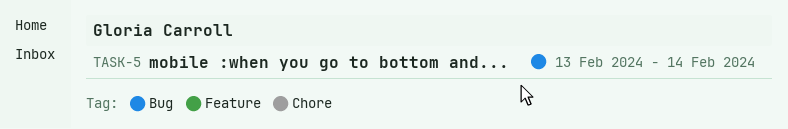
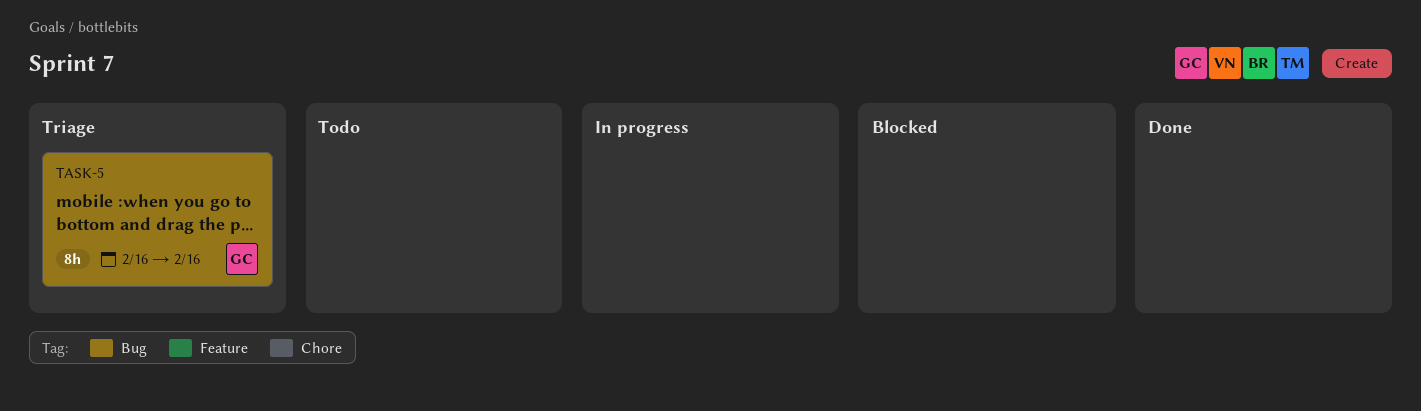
TASK-5, start: Feb 13 -> Feb 16
TASK-5, due: Feb 14 -> Feb 16

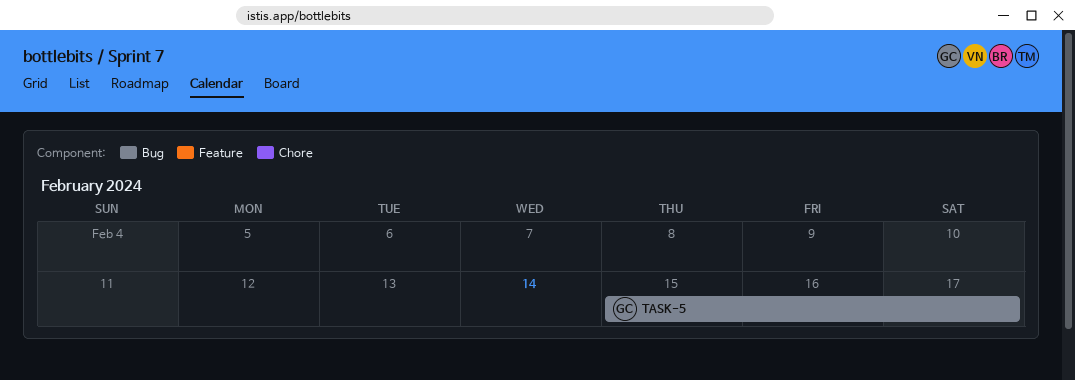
TASK-5, start: Feb 16 -> Feb 15
TASK-5, due: Feb 16 -> Feb 17

